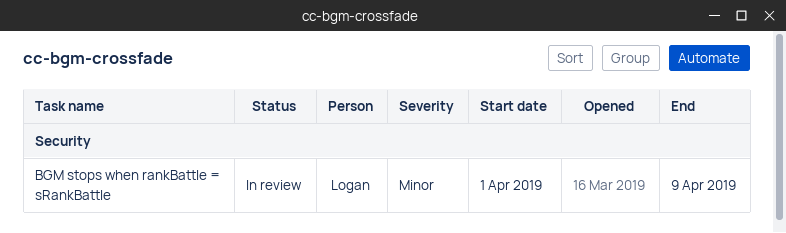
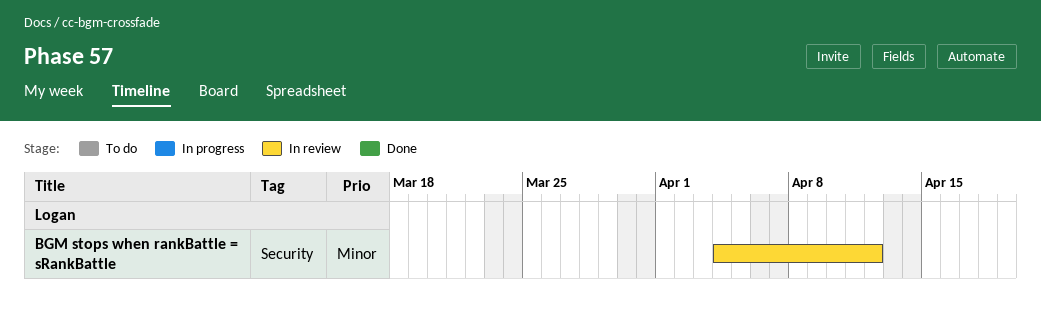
BGM stops when rankBattle = sRankBattle, start: Apr 1 -> Apr 4
BGM stops when rankBattle = sRankBattle, due: Apr 9 -> Apr 12

